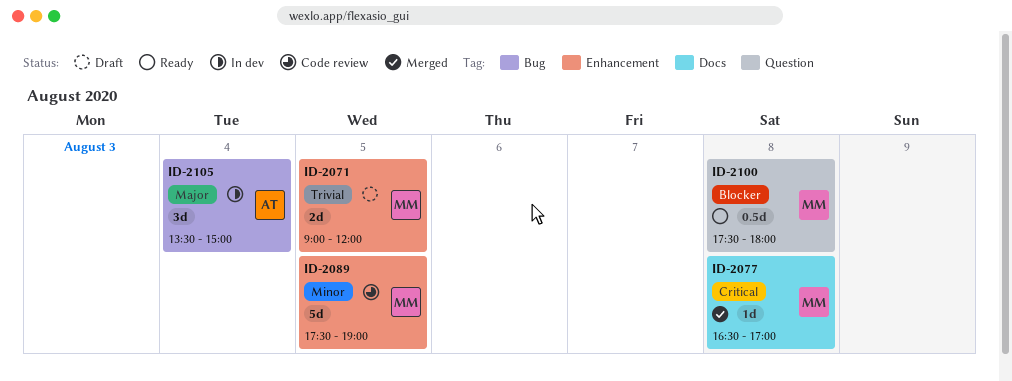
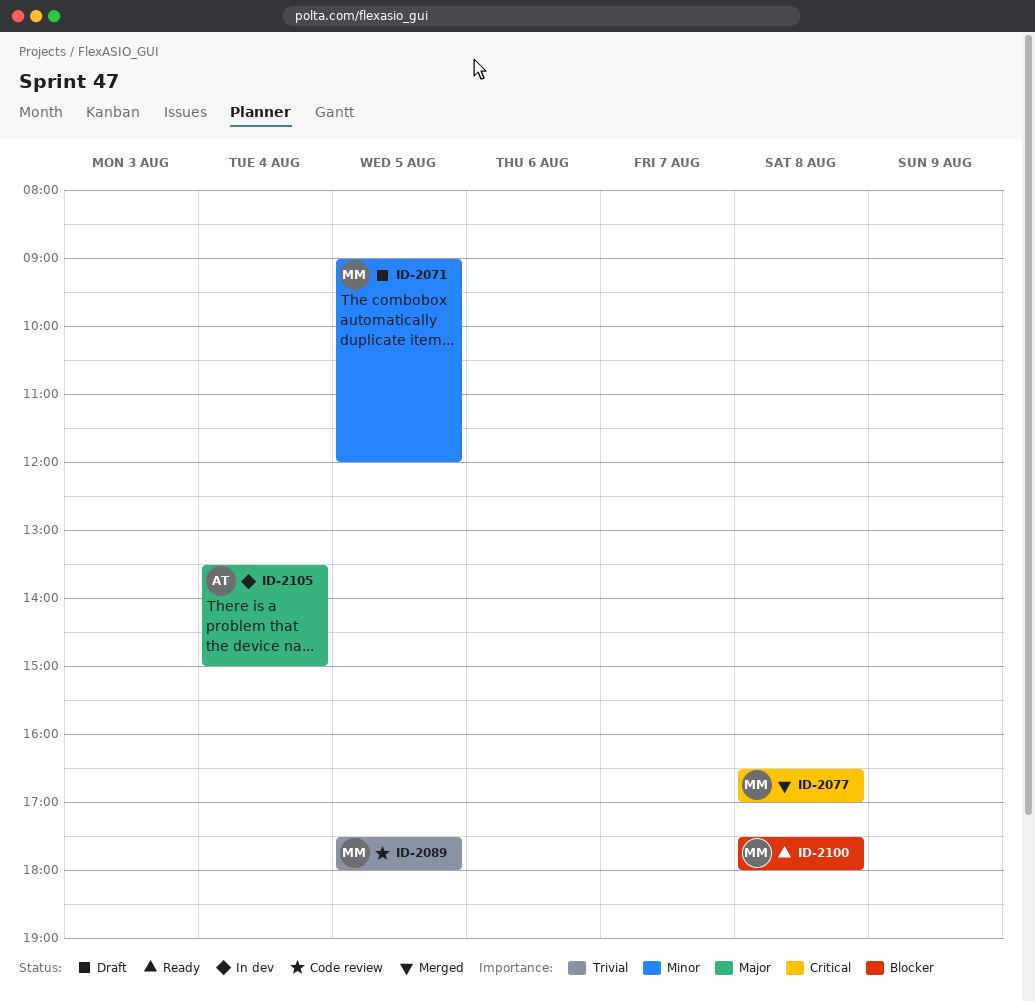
ID-2071, priority: Trivial -> Minor
ID-2089, priority: Minor -> Trivial
ID-2089, ends: 19:00 -> 18:00

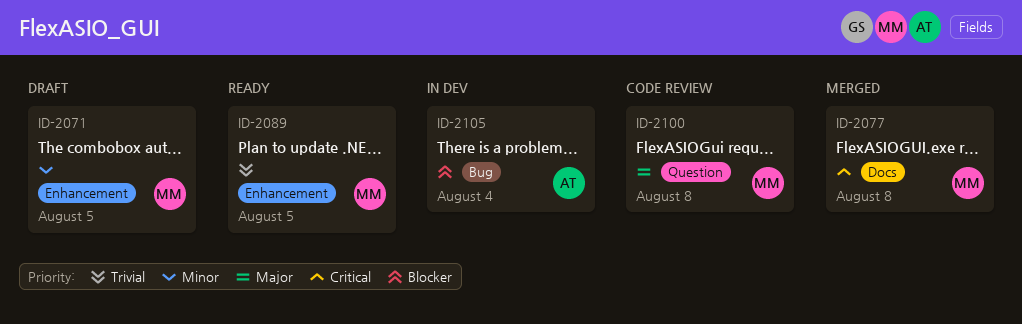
ID-2089, status: Code review -> Ready
ID-2100, status: Ready -> Code review
ID-2100, priority: Blocker -> Major
ID-2105, priority: Major -> Blocker

